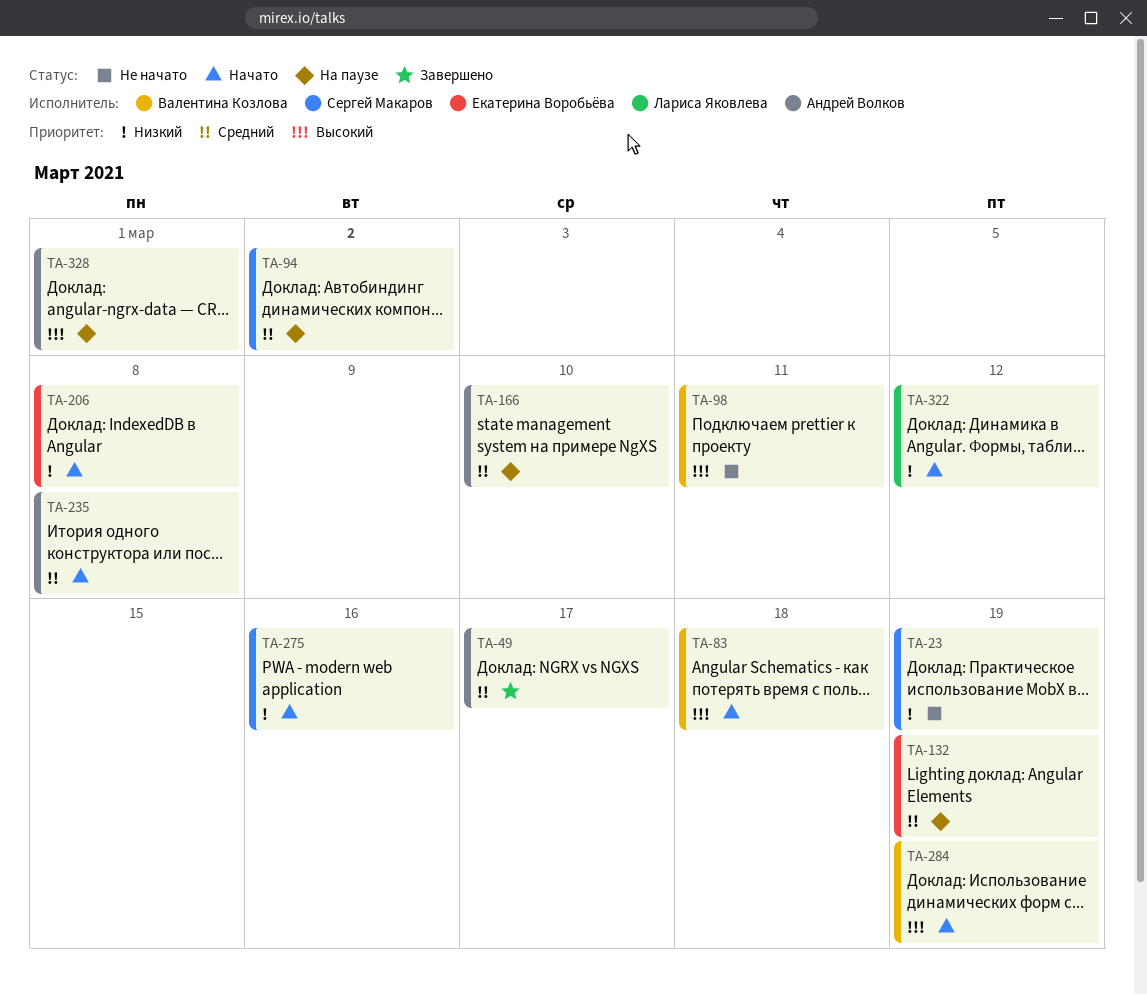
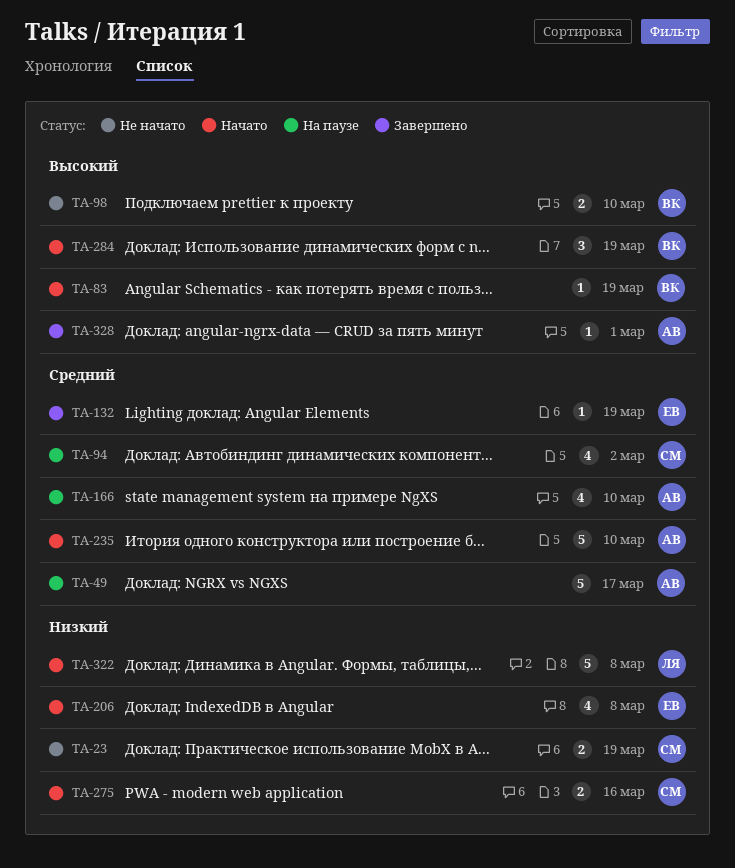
TA-49, status: Завершено -> На паузе
TA-83, due: Mar 18 -> Mar 19
TA-98, due: Mar 11 -> Mar 10
TA-132, status: На паузе -> Завершено
TA-235, due: Mar 8 -> Mar 10
TA-322, due: Mar 12 -> Mar 8
TA-328, status: На паузе -> Завершено

